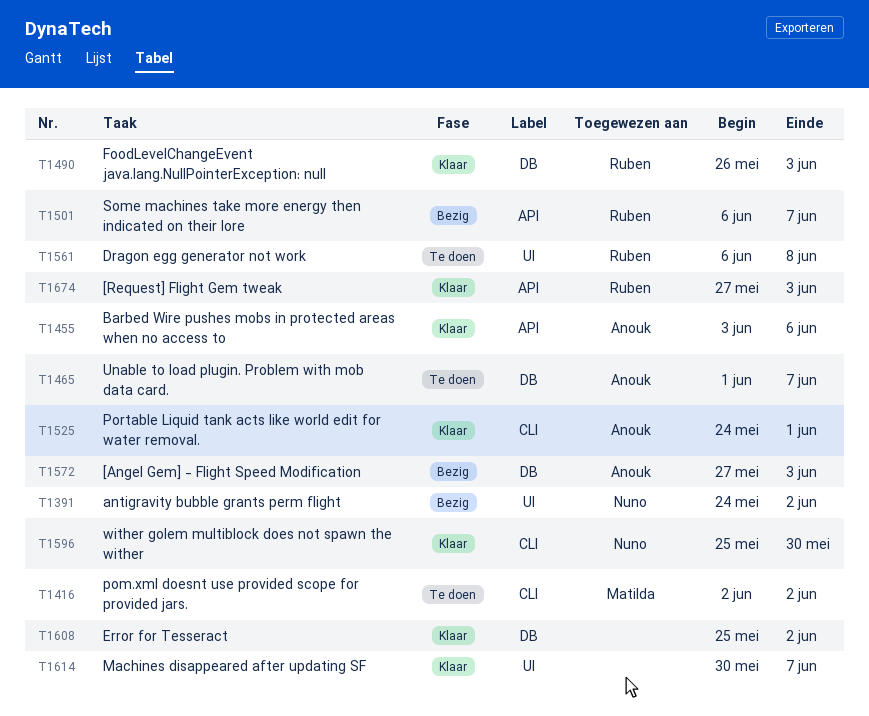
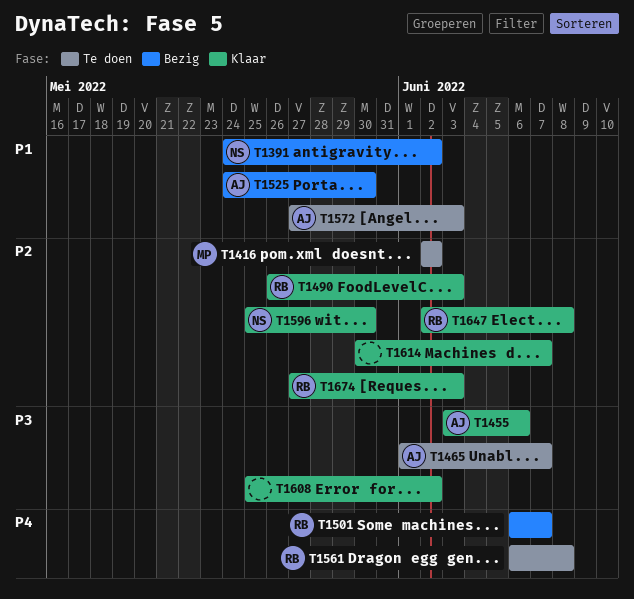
T1525, status: Klaar -> Bezig
T1525, due: Jun 1 -> May 30
T1572, status: Bezig -> Te doen
T1647: none -> present

